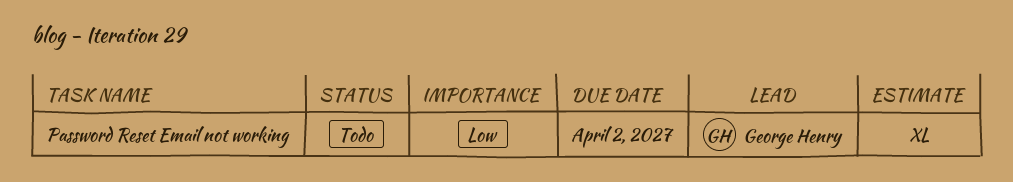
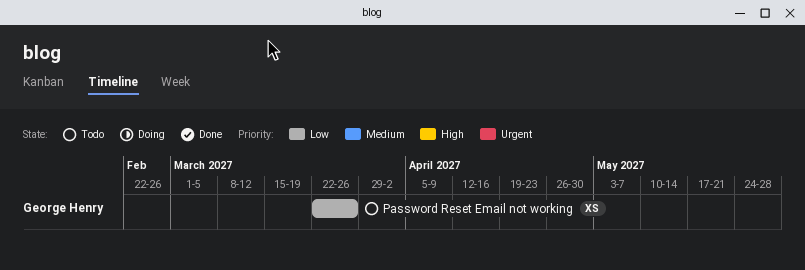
Password Reset Email not working, estimate: XL -> XS
Password Reset Email not working, due: Apr 2 -> Mar 26

